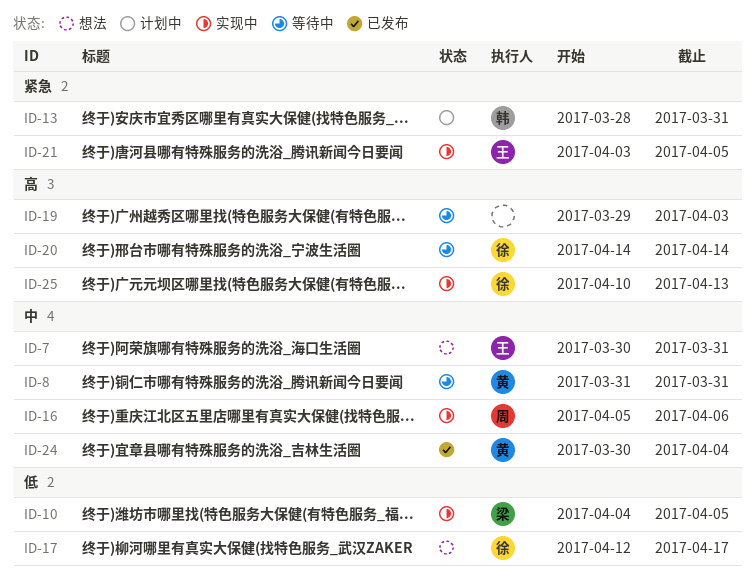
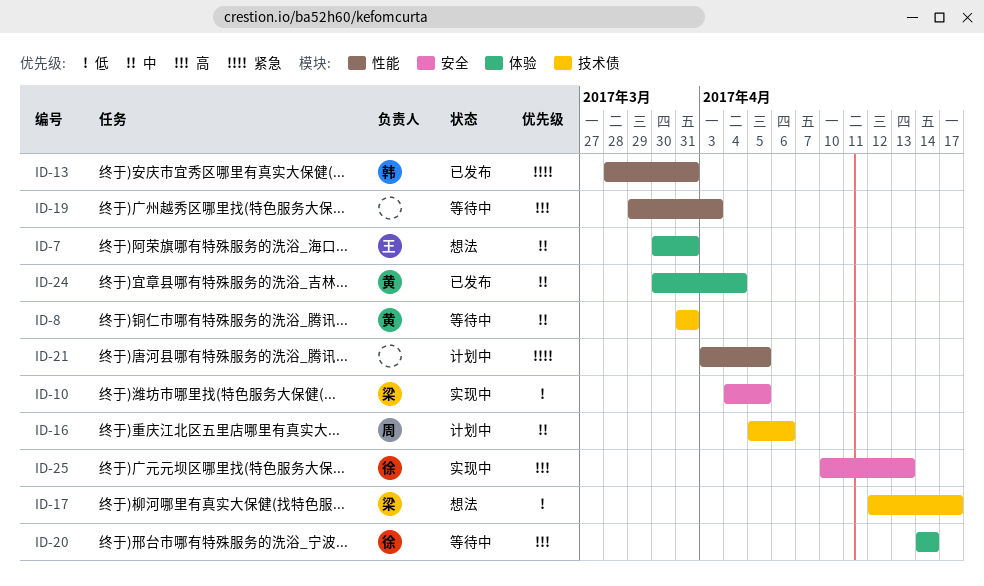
ID-13, status: 计划中 -> 已发布
ID-16, status: 实现中 -> 计划中
ID-17, owner: 徐 -> 梁
ID-21, status: 实现中 -> 计划中
ID-21, owner: 王 -> none

